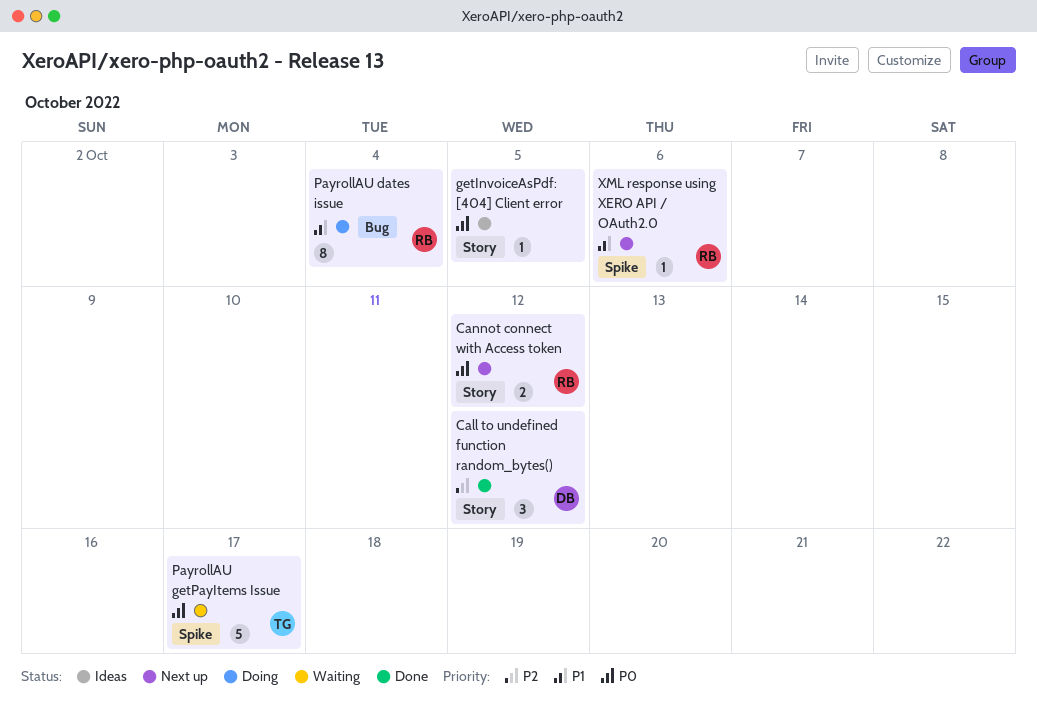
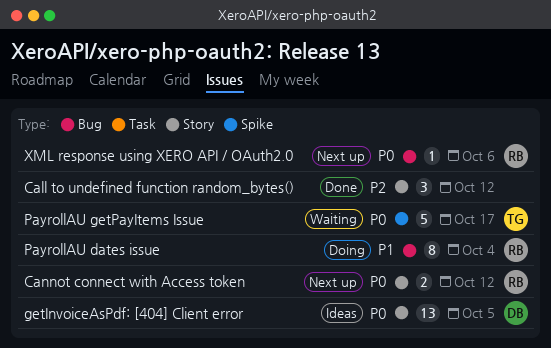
Call to undefined function random_bytes(), owner: DB -> none
getInvoiceAsPdf: [404] Client error, owner: none -> DB
getInvoiceAsPdf: [404] Client error, estimate: 1 -> 13
XML response using XERO API / OAuth2.0, priority: P1 -> P0
XML response using XERO API / OAuth2.0, label: Spike -> Bug

